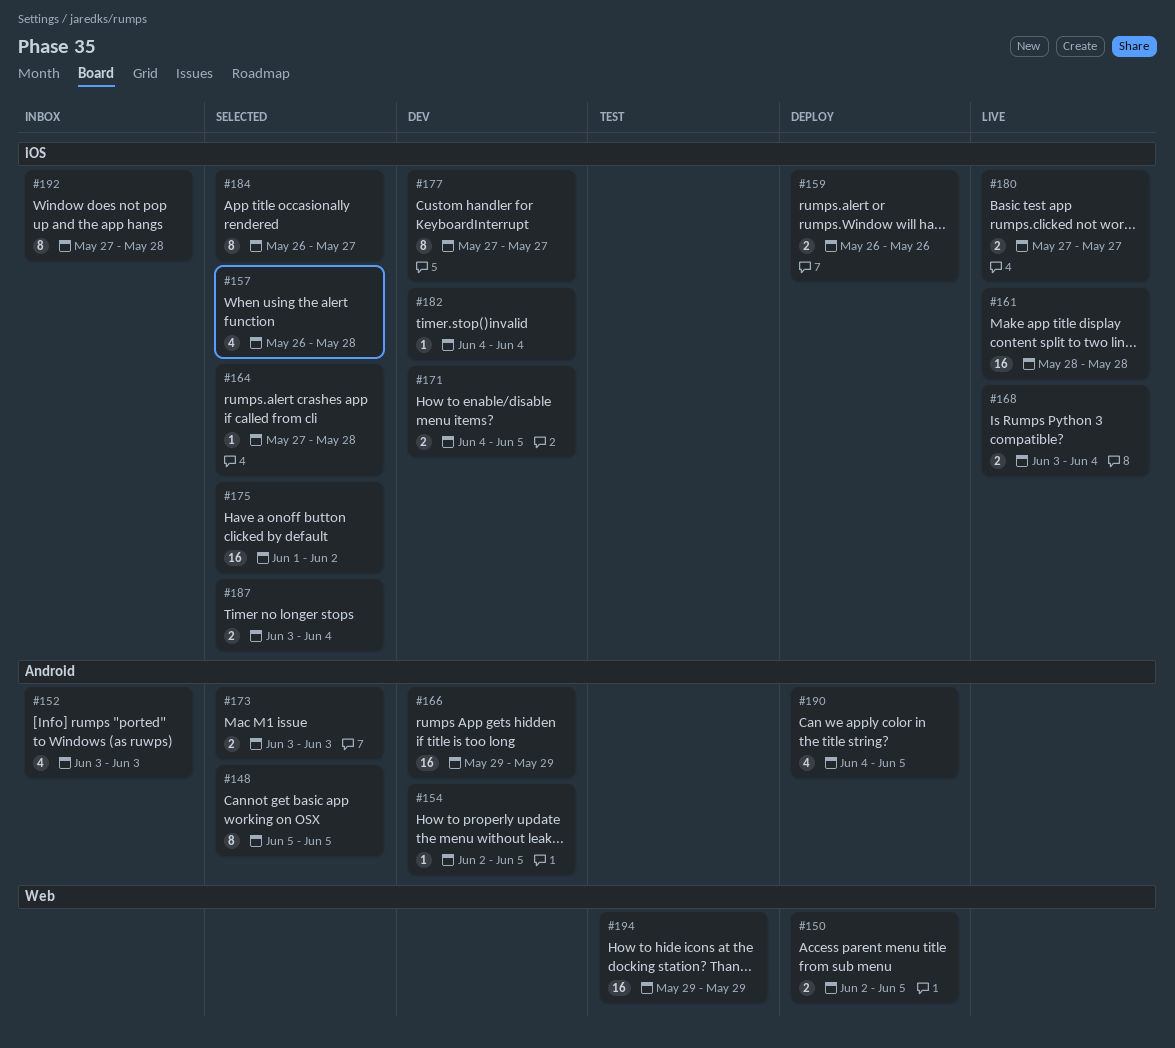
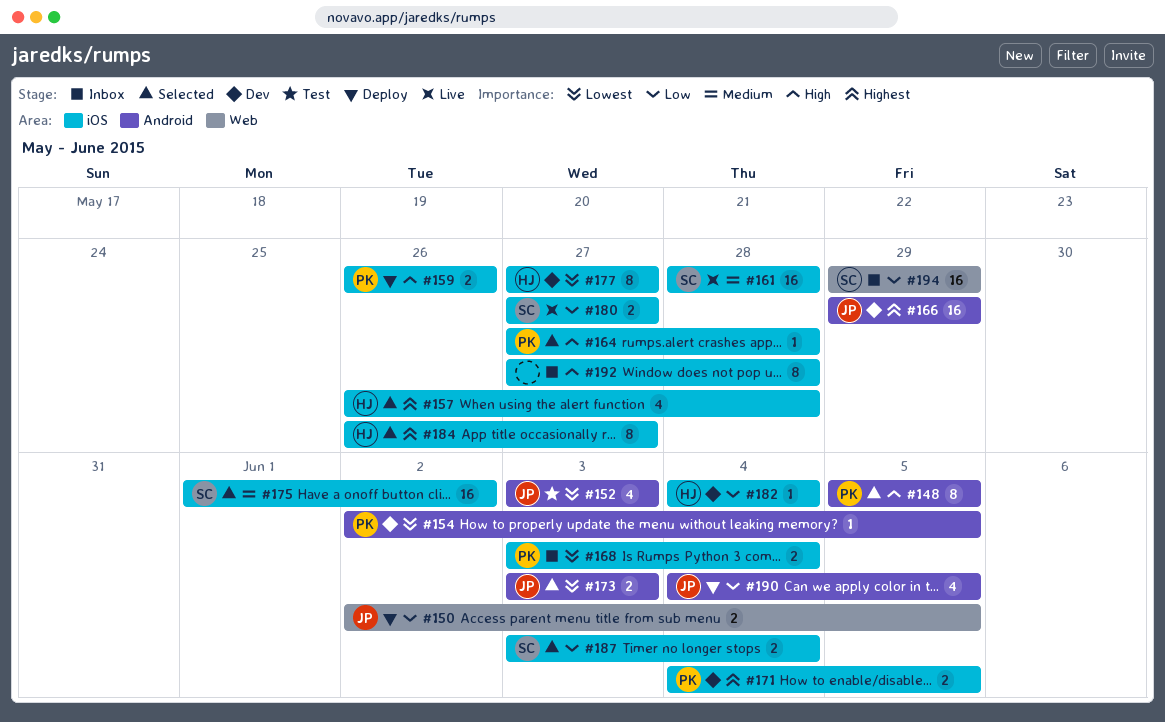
#152, status: Inbox -> Test
#168, status: Live -> Inbox
#194, status: Test -> Inbox

